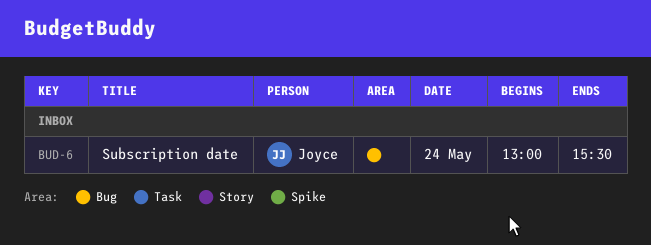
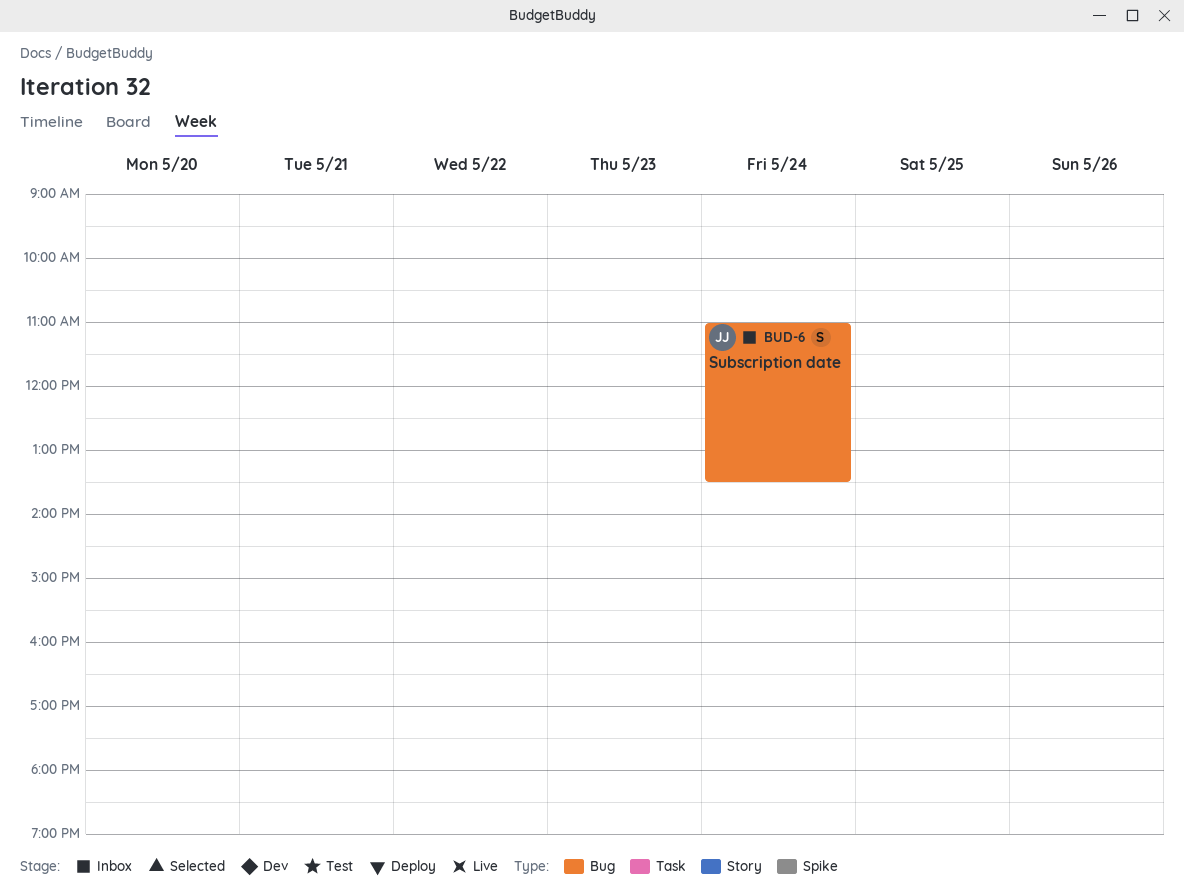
BUD-6, begins: 13:00 -> 11:00
BUD-6, ends: 15:30 -> 13:30

